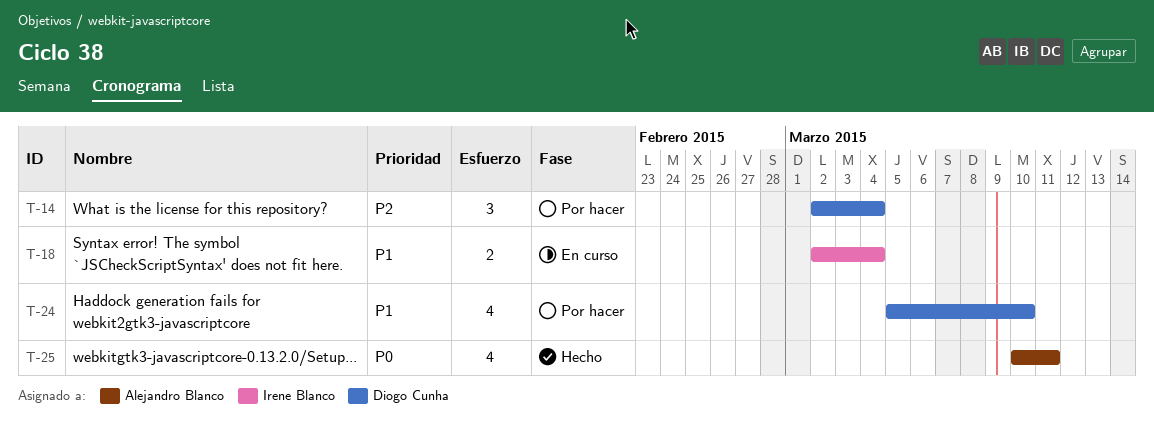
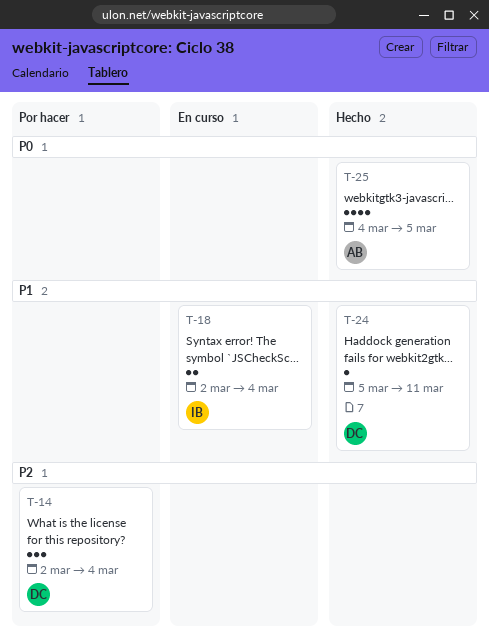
T-24, status: Por hacer -> Hecho
T-24, estimate: 4 -> 1
T-24, due: Mar 10 -> Mar 11
T-25, start: Mar 10 -> Mar 4
T-25, due: Mar 11 -> Mar 5

